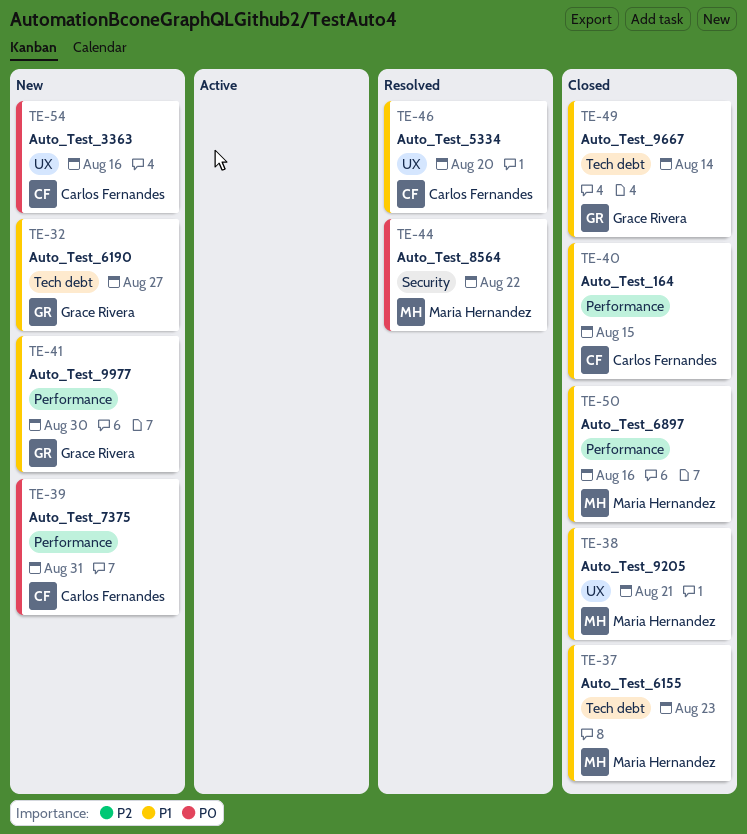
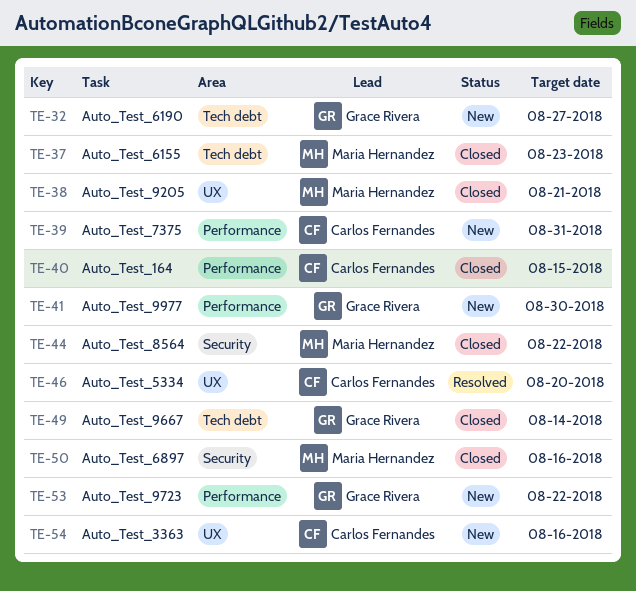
TE-44, status: Resolved -> Closed
TE-50, label: Performance -> Security
TE-53: none -> present

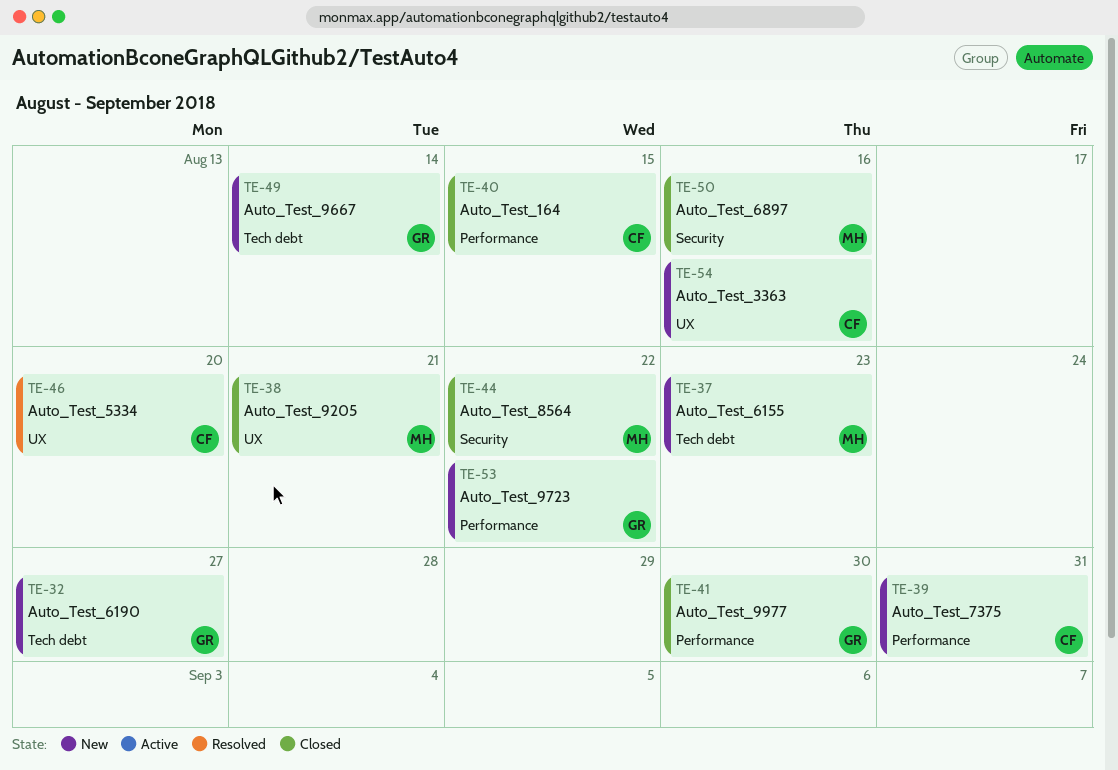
TE-37, status: Closed -> New
TE-41, status: New -> Closed
TE-49, status: Closed -> New

